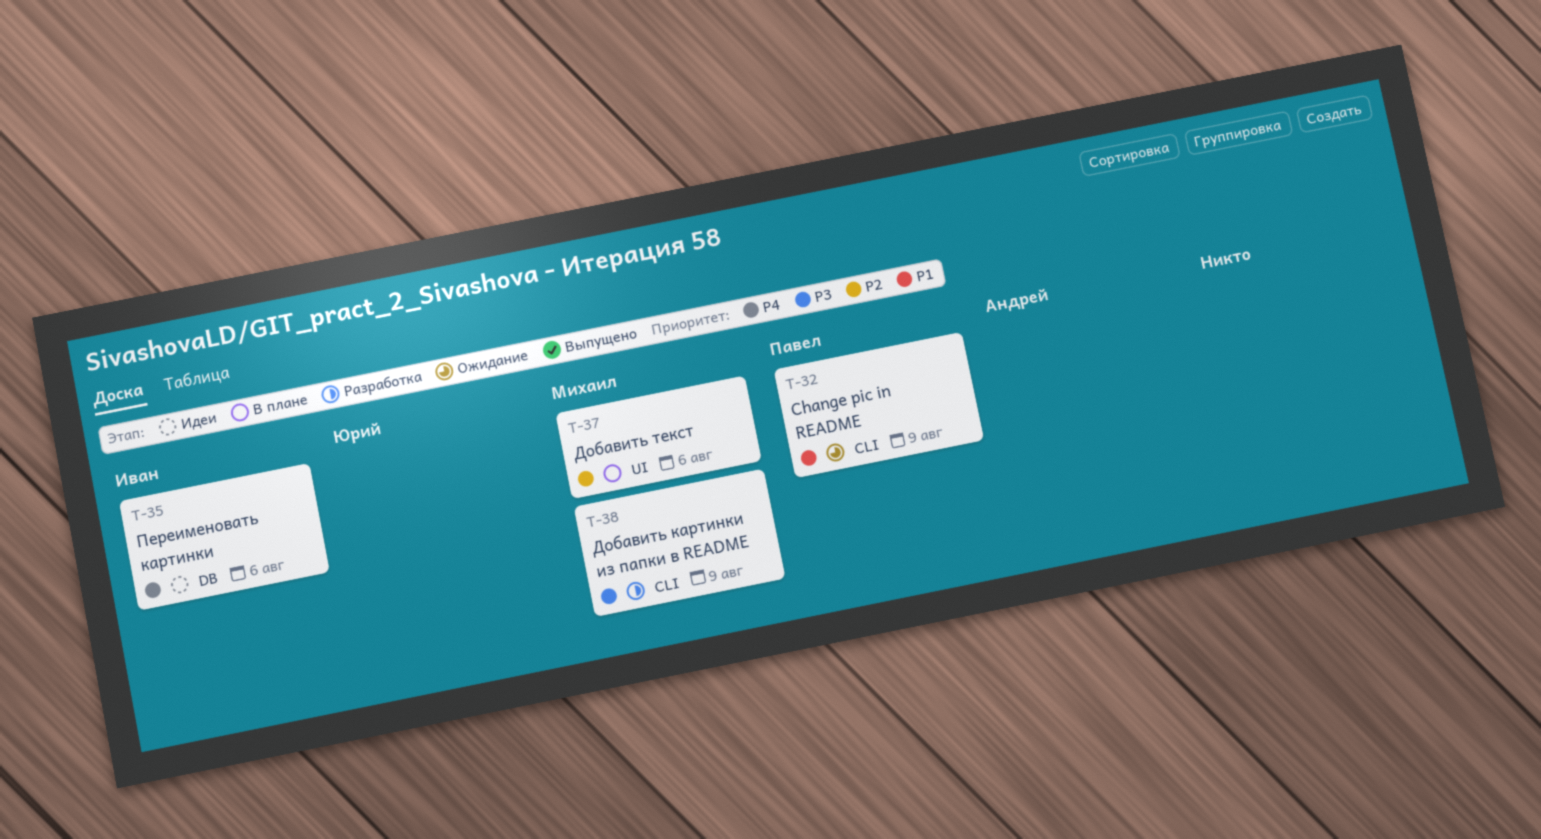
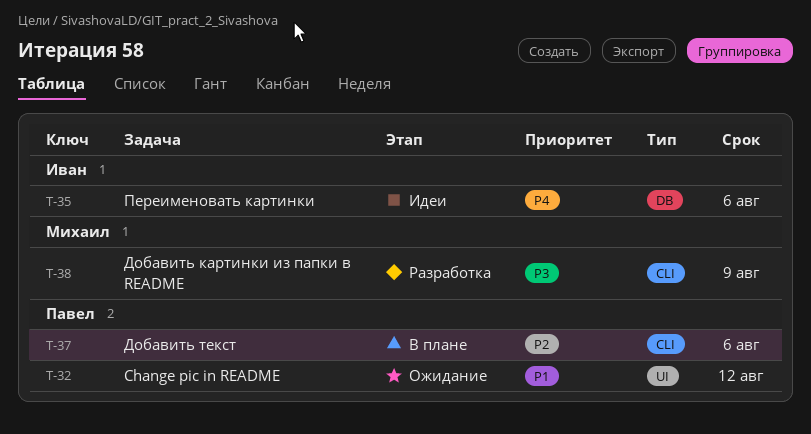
T-32, label: CLI -> UI
T-32, due: Aug 9 -> Aug 12
T-37, owner: Михаил -> Павел
T-37, label: UI -> CLI

